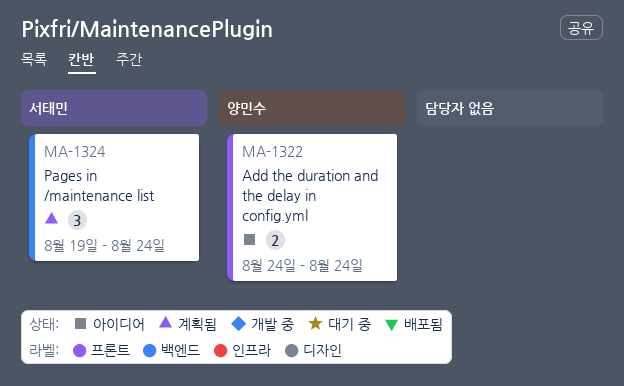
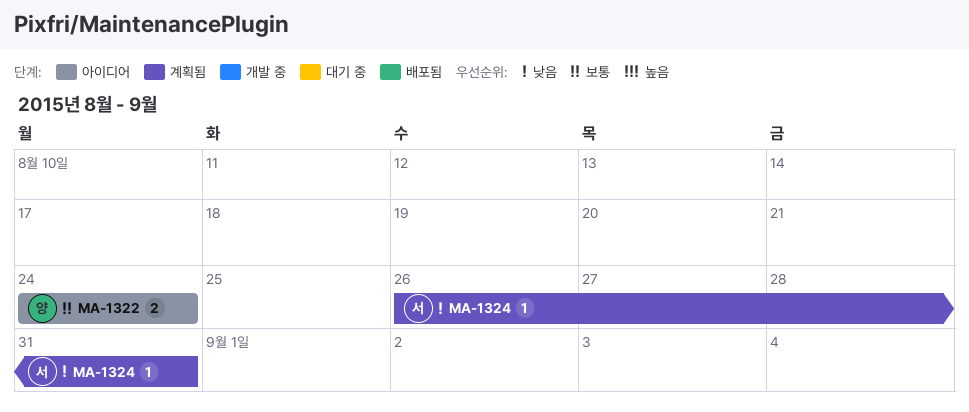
MA-1324, estimate: 3 -> 1
MA-1324, start: Aug 19 -> Aug 26
MA-1324, due: Aug 24 -> Aug 31

